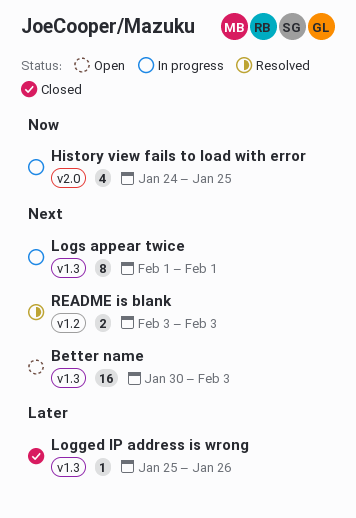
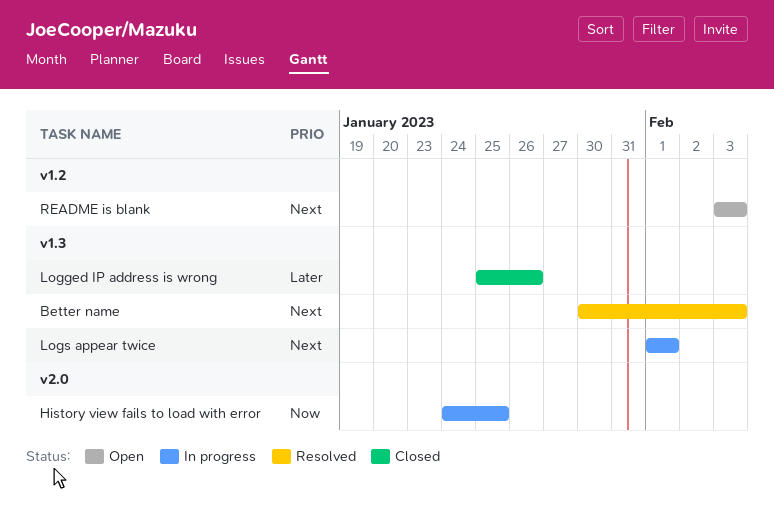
Better name, status: Open -> Resolved
README is blank, status: Resolved -> Open

